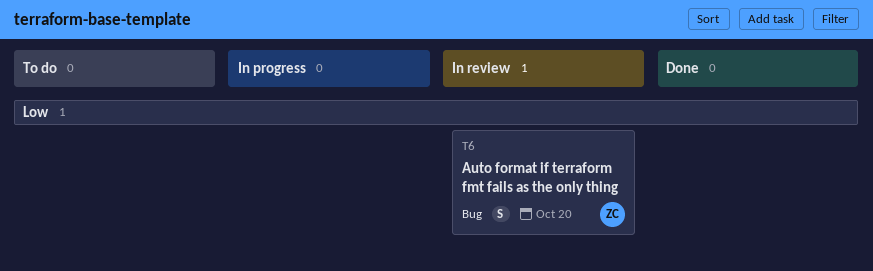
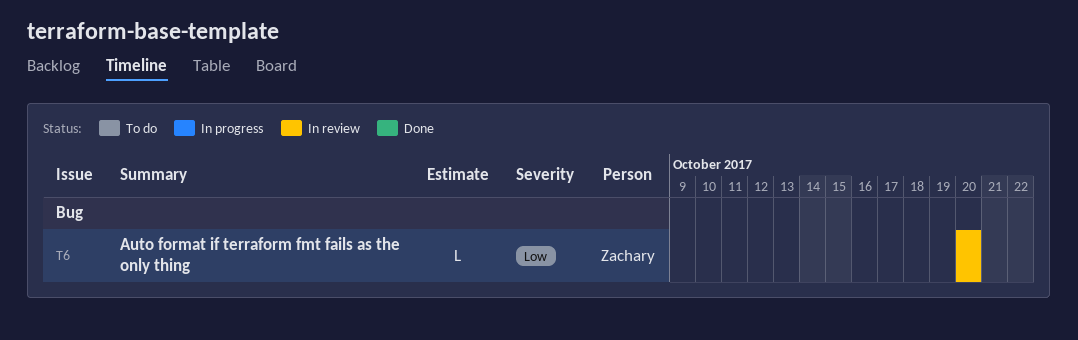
T6, estimate: S -> L

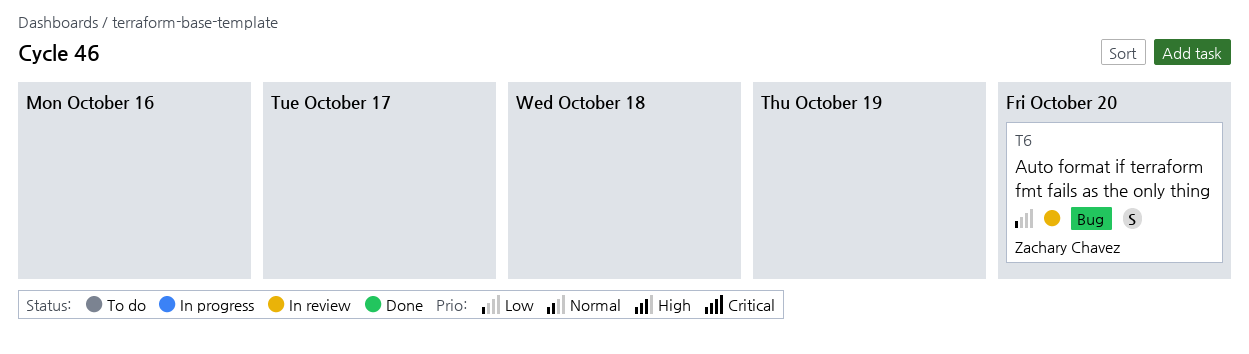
T6, estimate: L -> S

